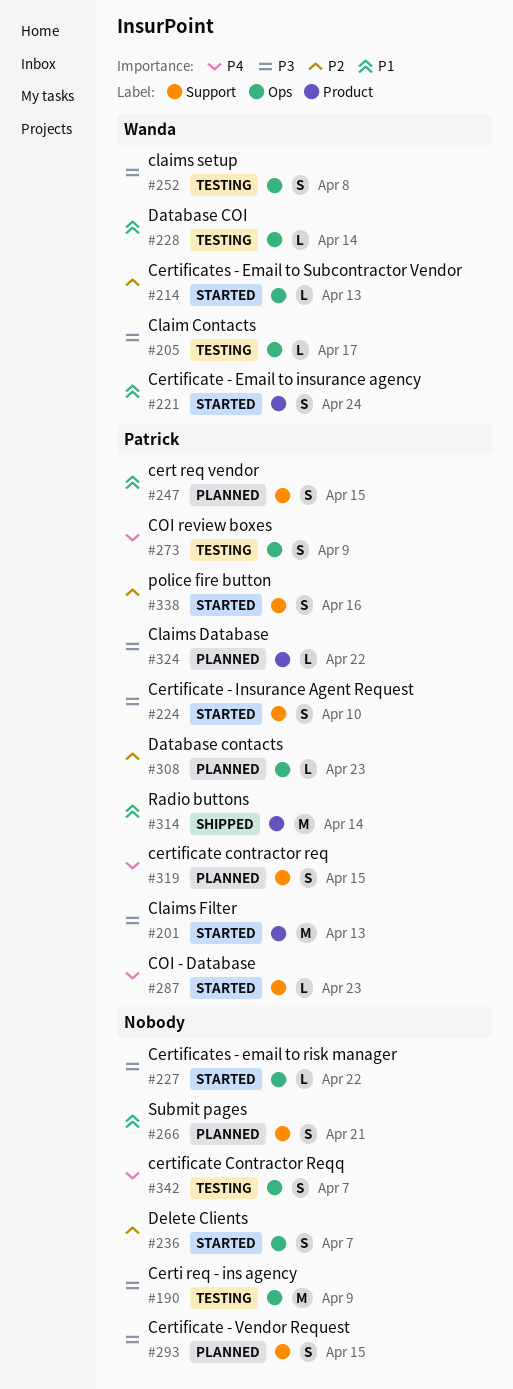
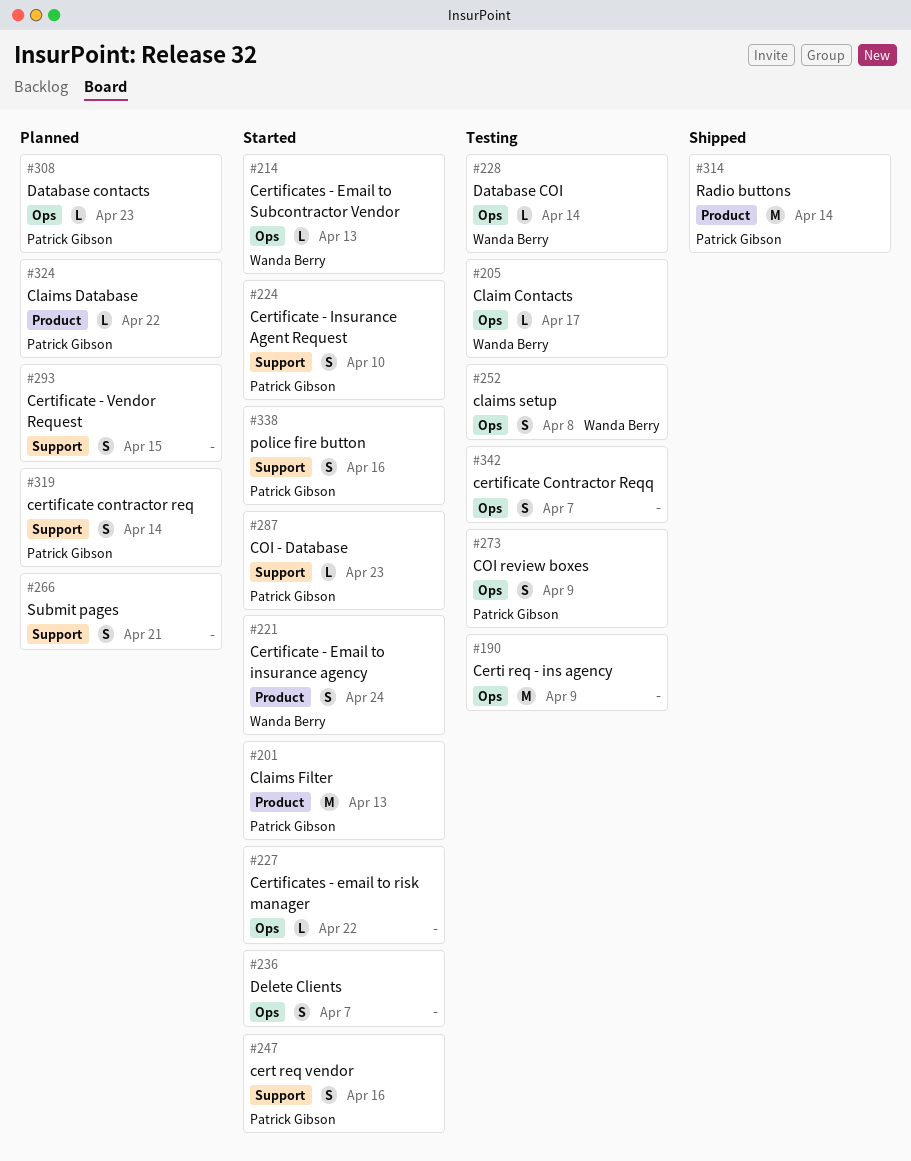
#247, status: Planned -> Started
#247, due: Apr 15 -> Apr 16
#319, due: Apr 15 -> Apr 14

